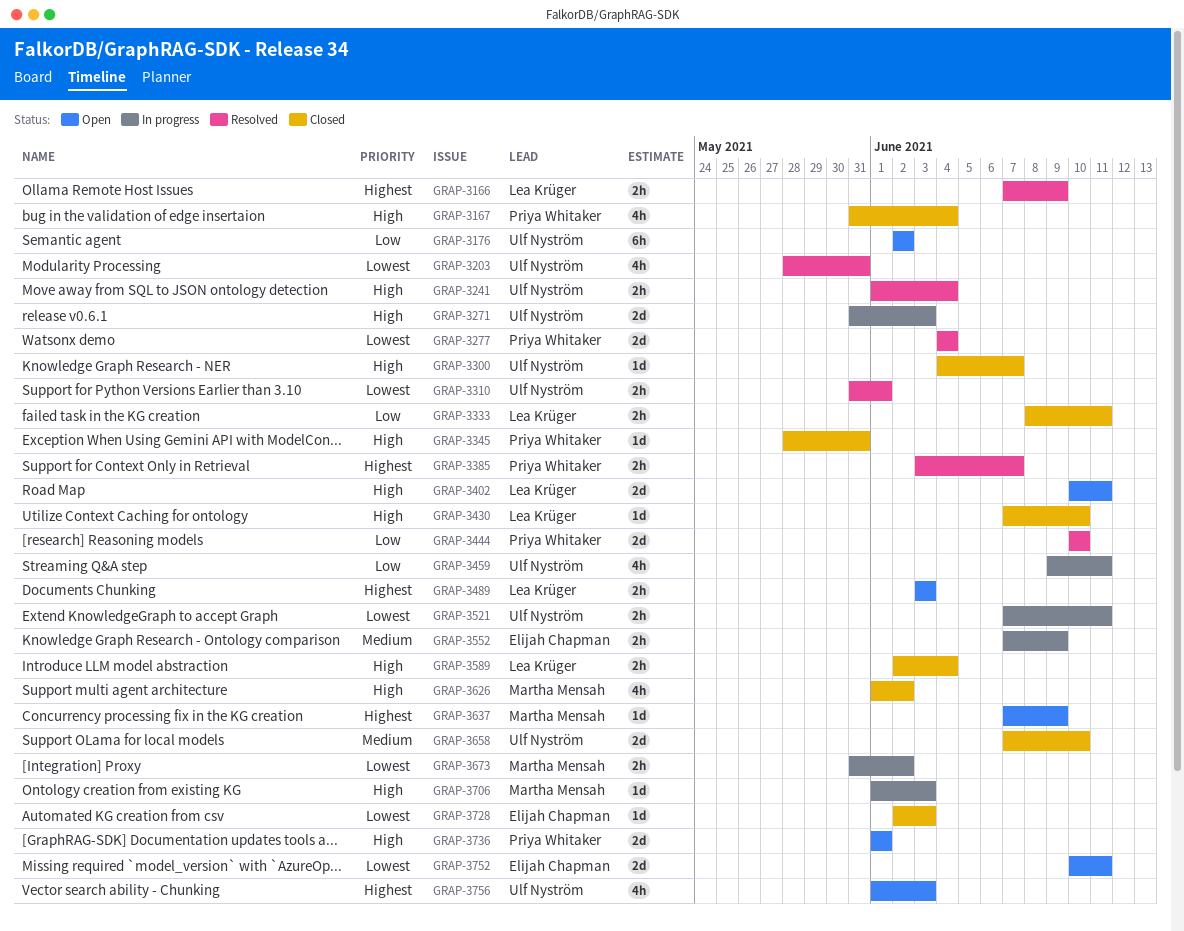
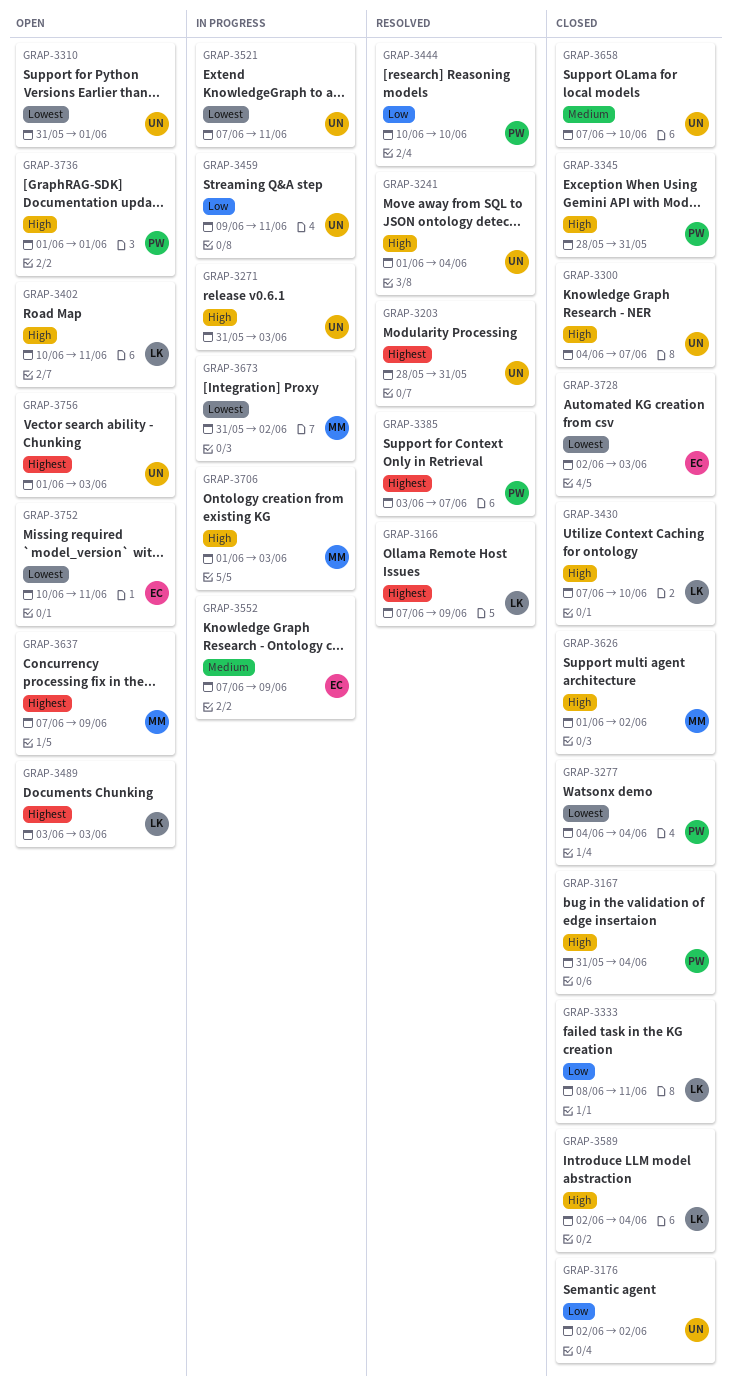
GRAP-3176, status: Open -> Closed
GRAP-3203, priority: Lowest -> Highest
GRAP-3277, status: Resolved -> Closed
GRAP-3310, status: Resolved -> Open

